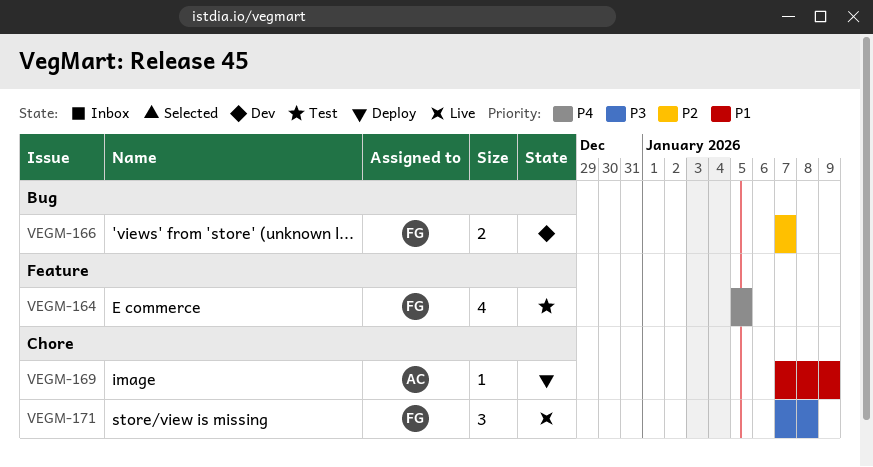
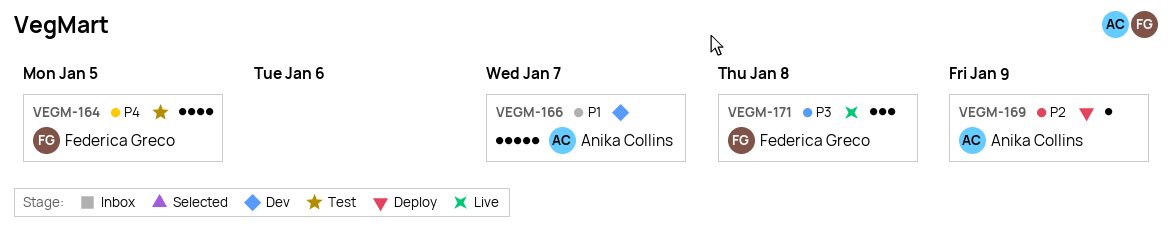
VEGM-166, owner: Federica Greco -> Anika Collins
VEGM-166, priority: P2 -> P1
VEGM-166, estimate: 2 -> 5
VEGM-169, priority: P1 -> P2

